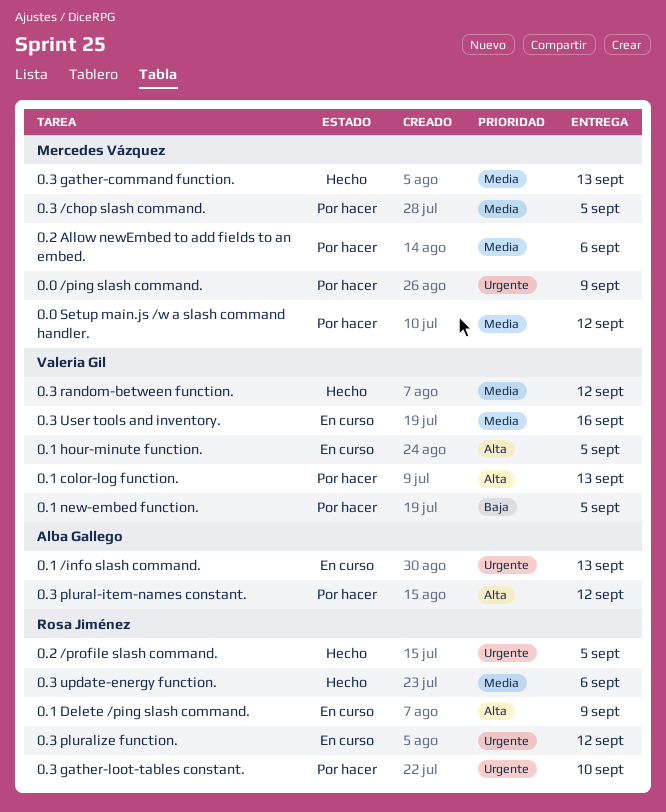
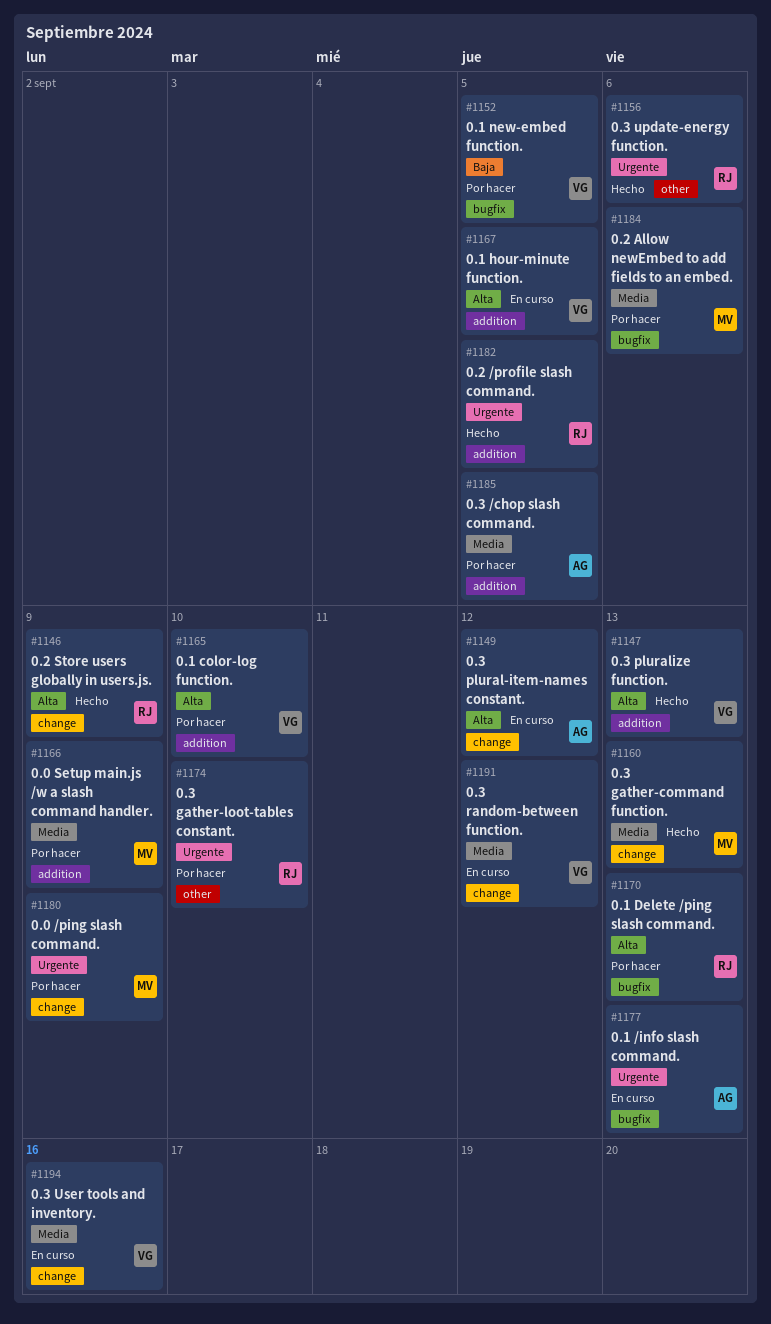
0.0 Setup main.js /w a slash command handler., due: Sep 12 -> Sep 9
0.1 color-log function., due: Sep 13 -> Sep 10
0.1 Delete /ping slash command., status: En curso -> Por hacer
0.1 Delete /ping slash command., due: Sep 9 -> Sep 13
0.2 Store users globally in users.js.: none -> present
0.3 /chop slash command., owner: Mercedes Vázquez -> Alba Gallego
0.3 plural-item-names constant., status: Por hacer -> En curso
0.3 pluralize function., status: En curso -> Hecho
0.3 pluralize function., owner: Rosa Jiménez -> Valeria Gil
0.3 pluralize function., priority: Urgente -> Alta
0.3 pluralize function., due: Sep 12 -> Sep 13
0.3 random-between function., status: Hecho -> En curso
0.3 update-energy function., priority: Media -> Urgente

